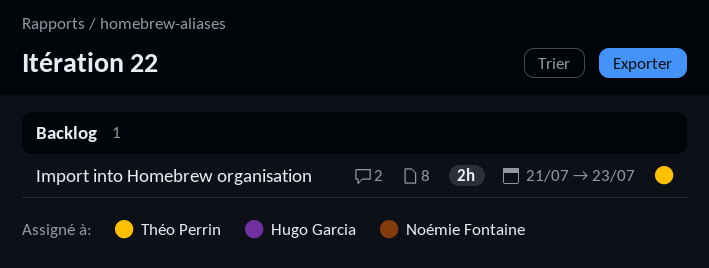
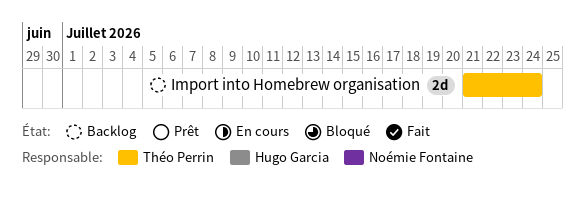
Import into Homebrew organisation, estimate: 2h -> 2d
Import into Homebrew organisation, due: Jul 23 -> Jul 24

